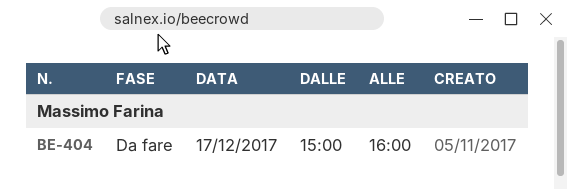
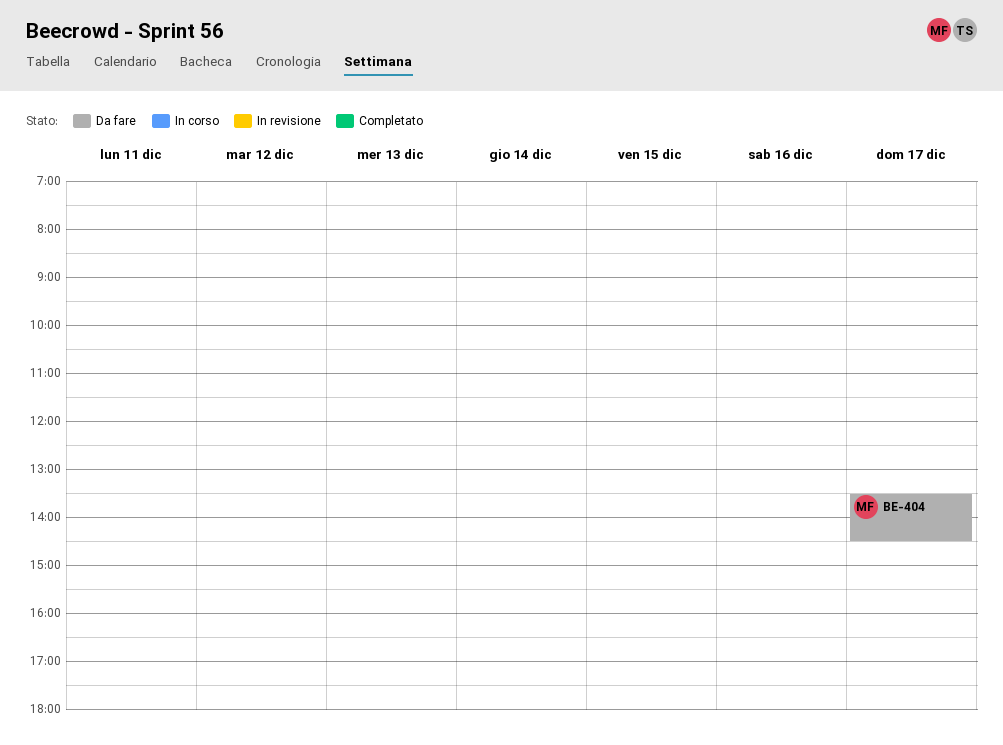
BE-404, begins: 15:00 -> 13:30
BE-404, ends: 16:00 -> 14:30

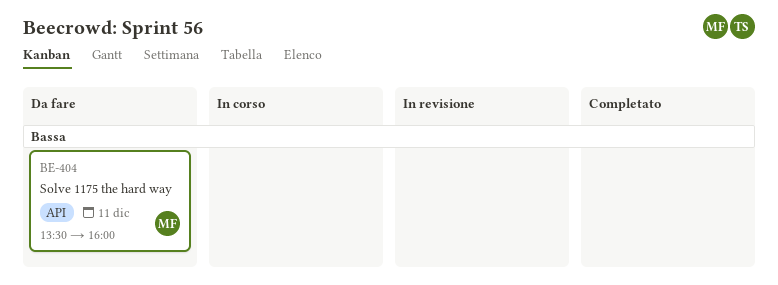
BE-404, day: Dec 17 -> Dec 11
BE-404, ends: 14:30 -> 16:00

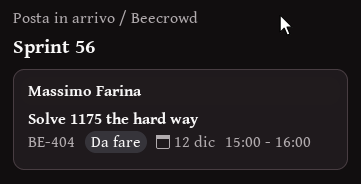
BE-404, day: Dec 11 -> Dec 12
BE-404, begins: 13:30 -> 15:00

